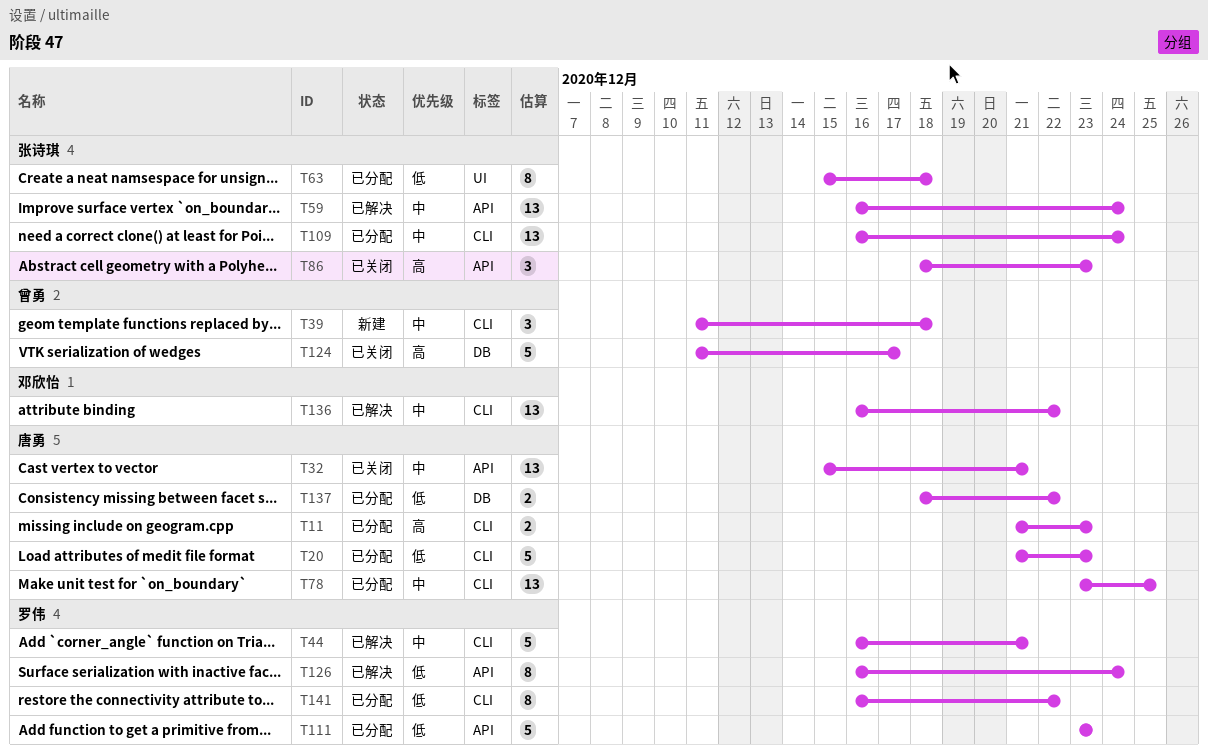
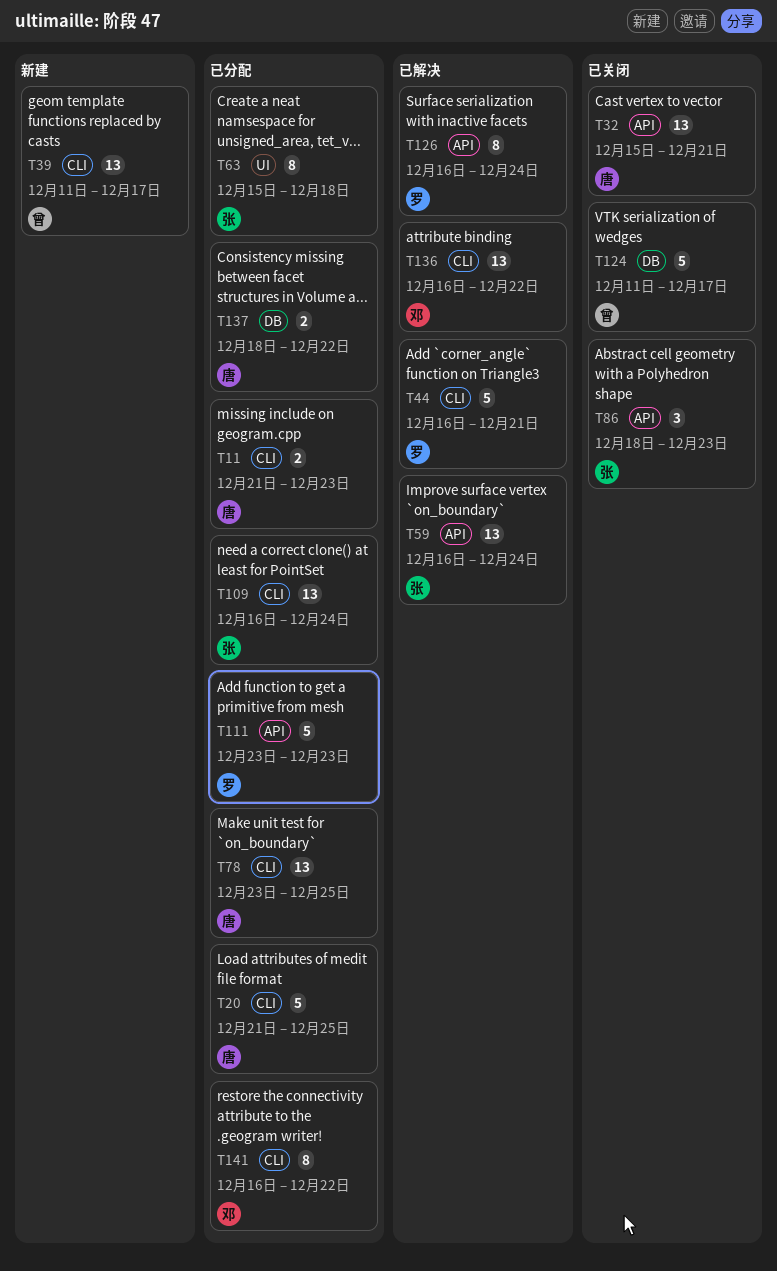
T20, due: Dec 23 -> Dec 25
T39, estimate: 3 -> 13
T39, due: Dec 18 -> Dec 17
T141, owner: 罗伟 -> 邓欣怡

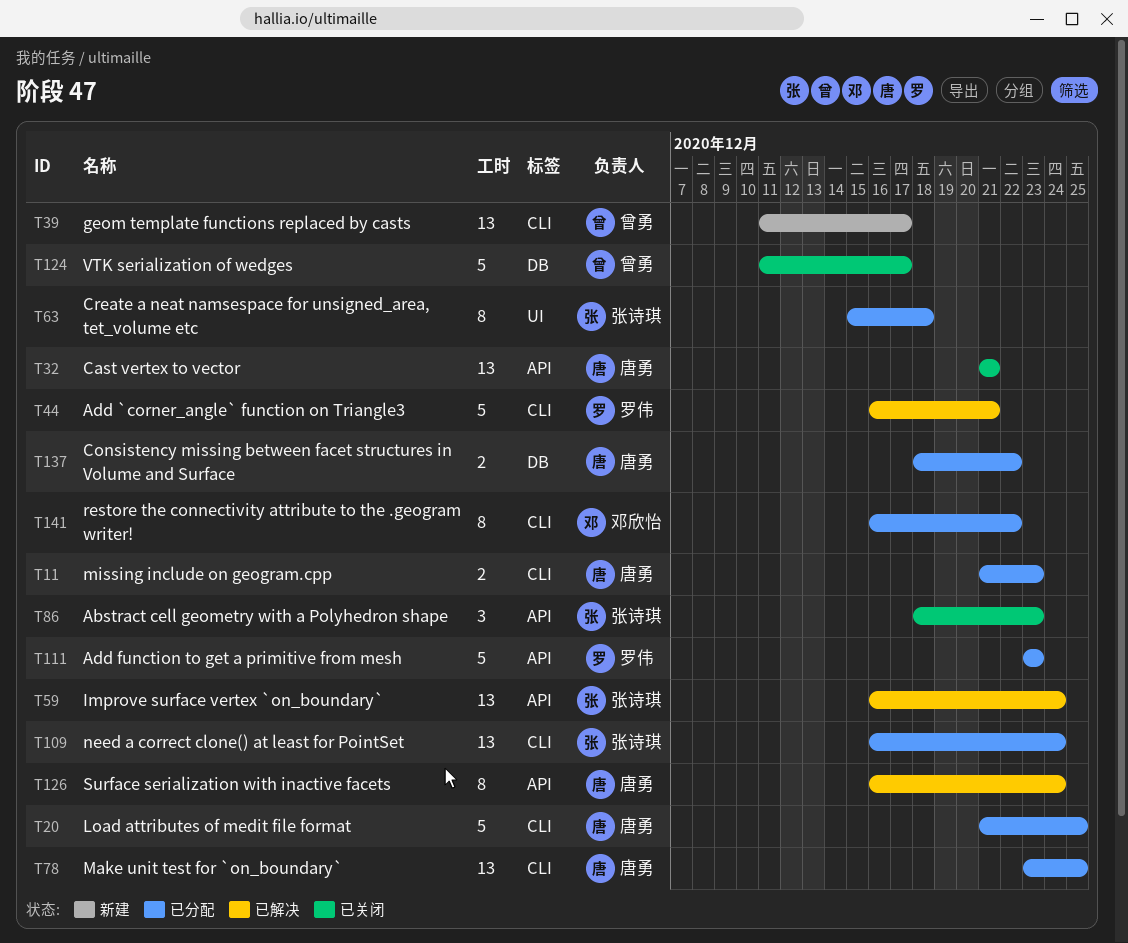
T32, start: Dec 15 -> Dec 21
T126, owner: 罗伟 -> 唐勇
T136: present -> none

